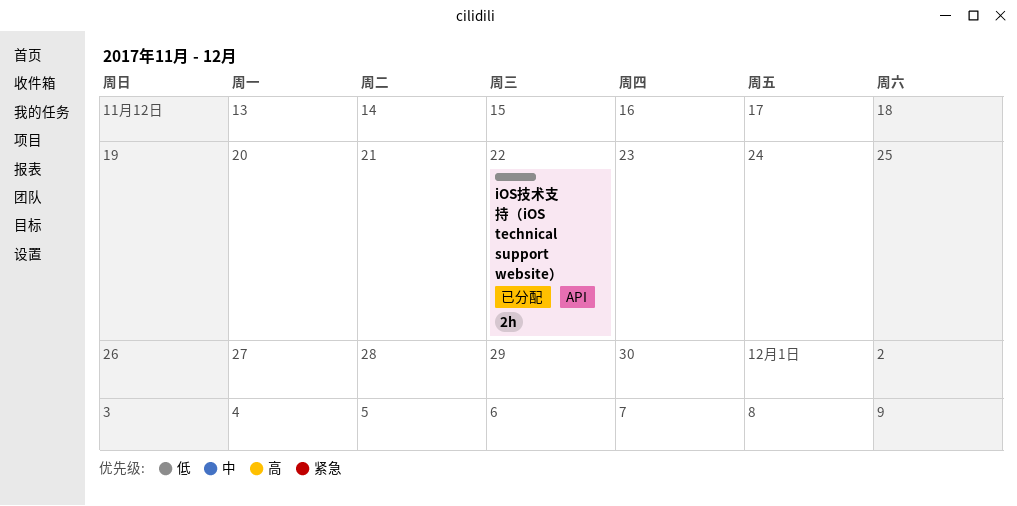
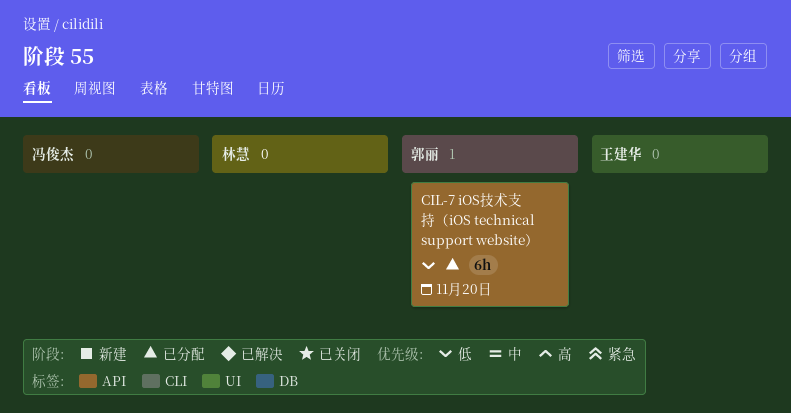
iOS技术支持（iOS technical support website）, estimate: 2h -> 6h
iOS技术支持（iOS technical support website）, due: Nov 22 -> Nov 20

